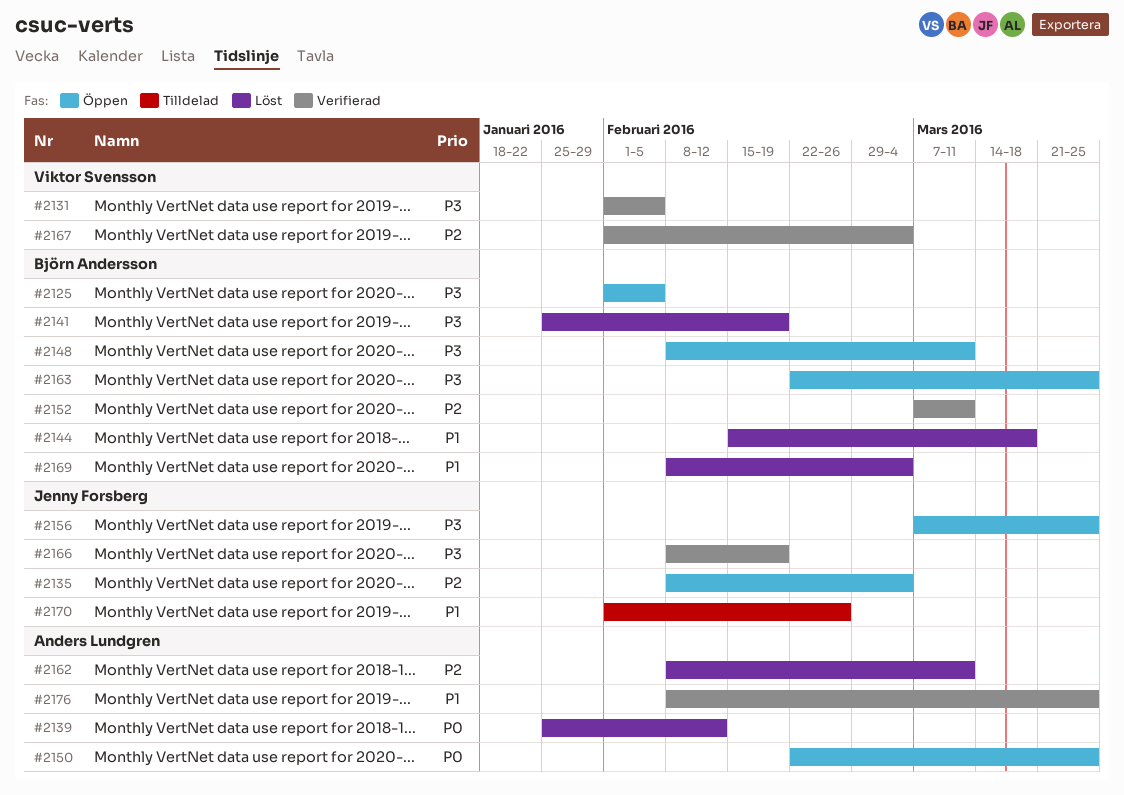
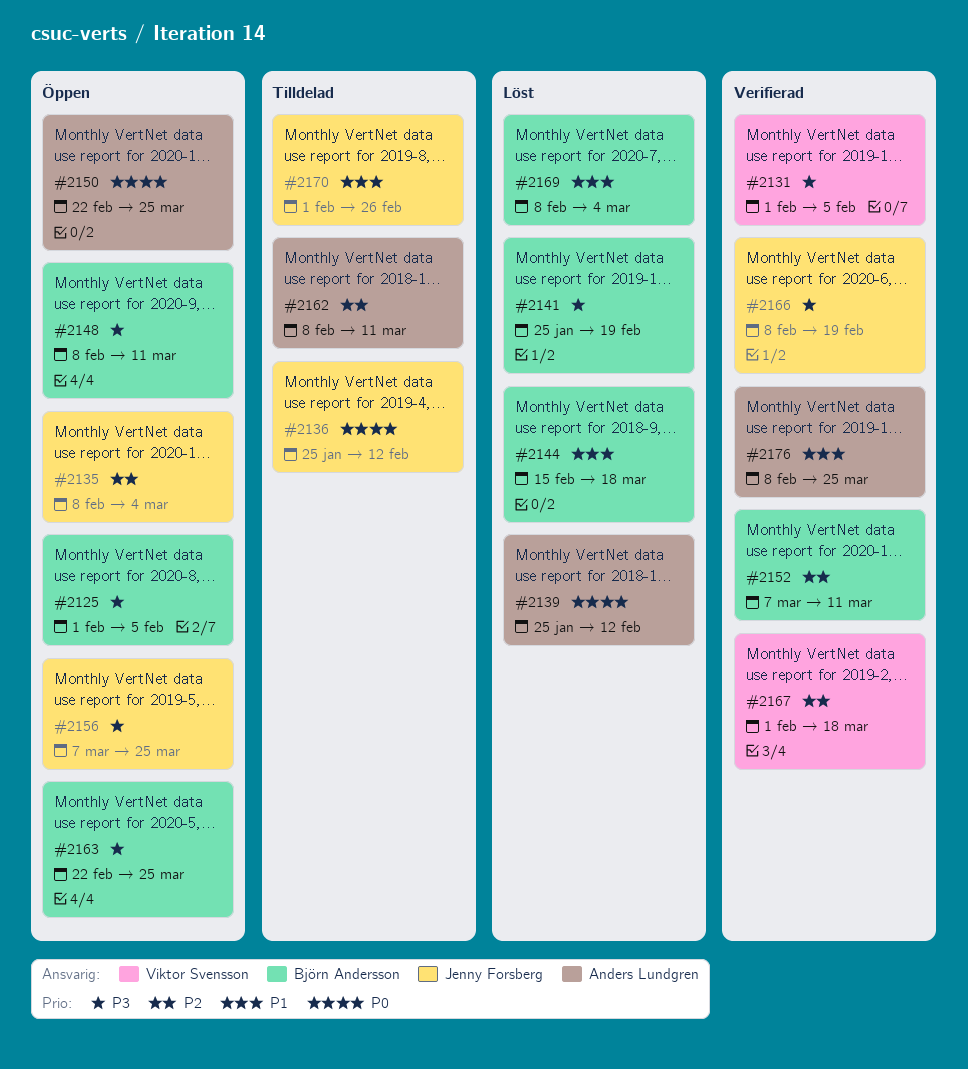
#2136: none -> present
#2162, status: Löst -> Tilldelad
#2167, due: Mar 4 -> Mar 18

